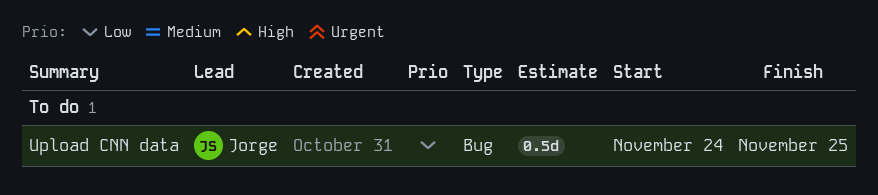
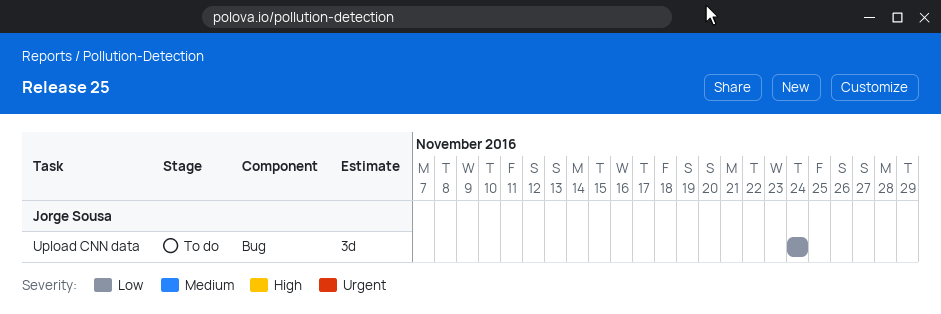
Upload CNN data, estimate: 0.5d -> 3d
Upload CNN data, due: Nov 25 -> Nov 24

